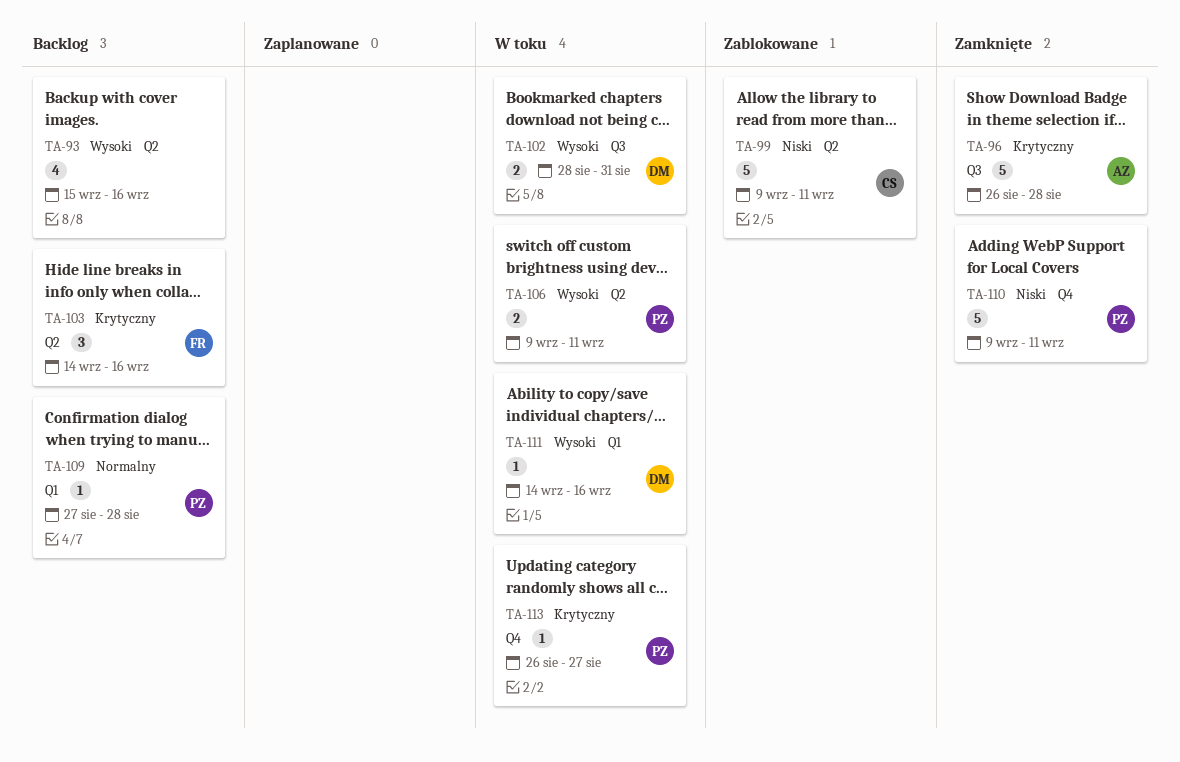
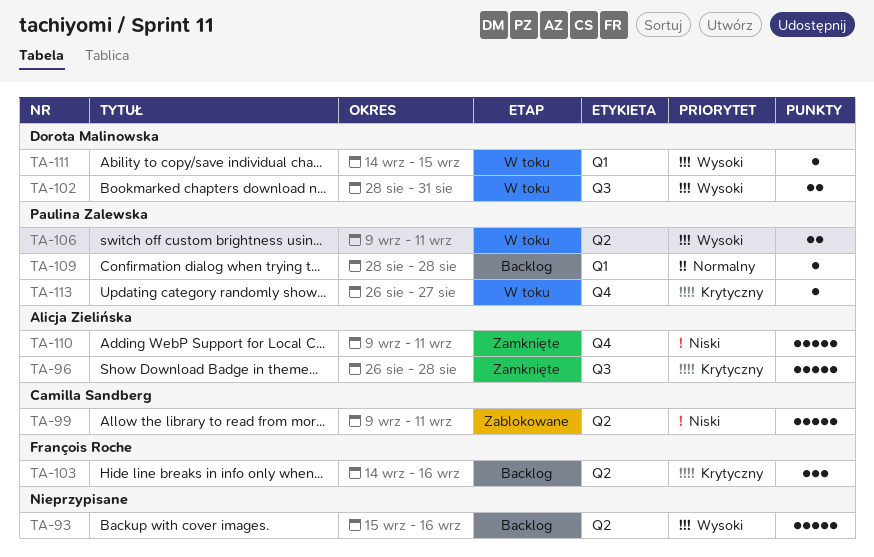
TA-93, estimate: 4 -> 5
TA-109, start: Aug 27 -> Aug 28
TA-110, owner: Paulina Zalewska -> Alicja Zielińska
TA-111, due: Sep 16 -> Sep 15

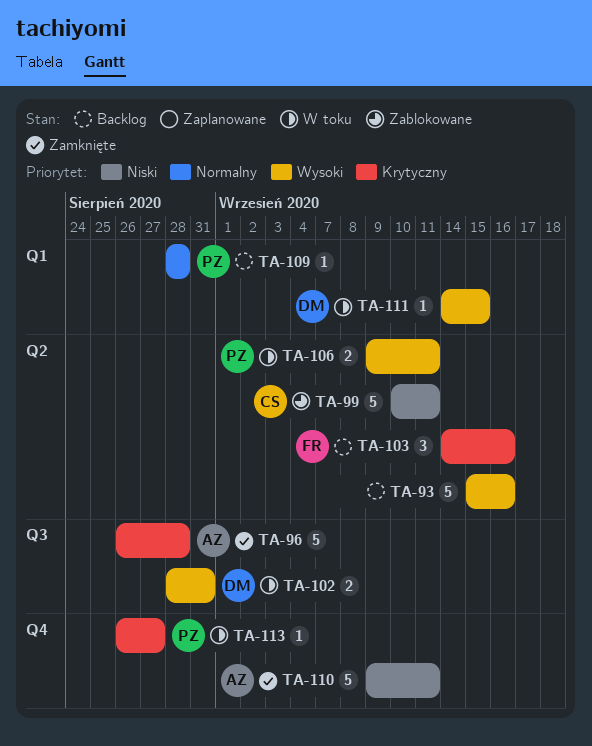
TA-99, start: Sep 9 -> Sep 10

